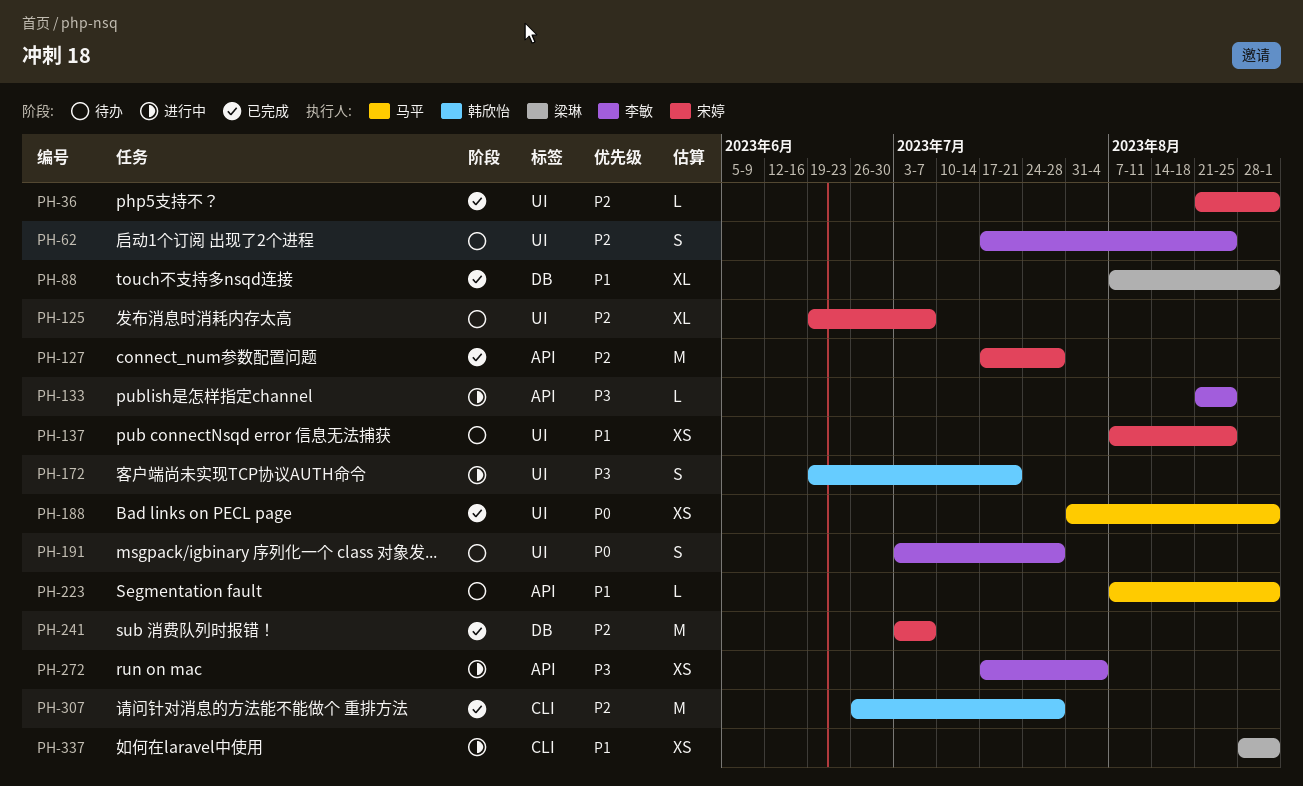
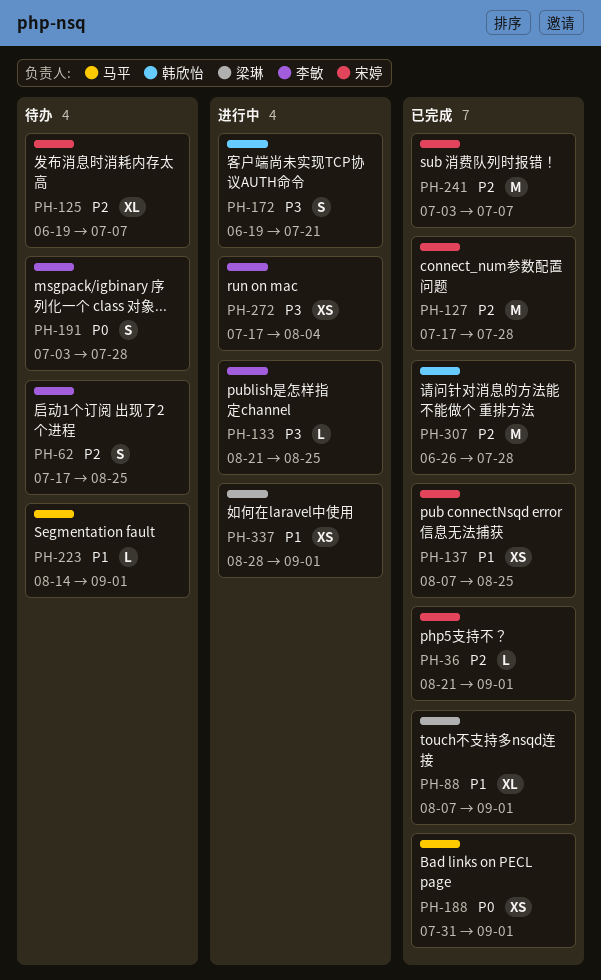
PH-137, status: 待办 -> 已完成
PH-223, start: Aug 7 -> Aug 14

